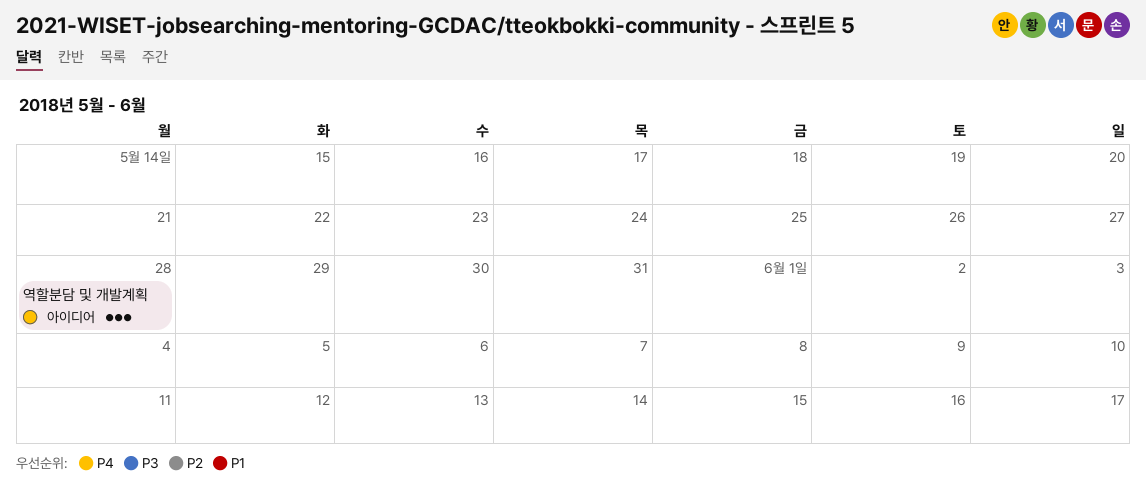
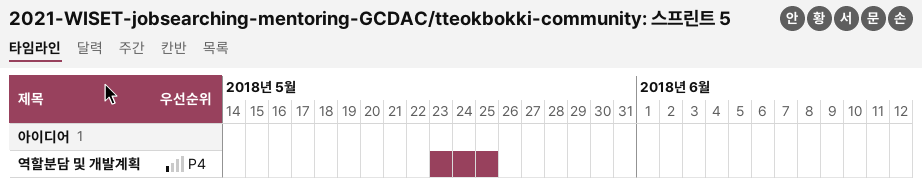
역할분담 및 개발계획, due: May 28 -> May 25

